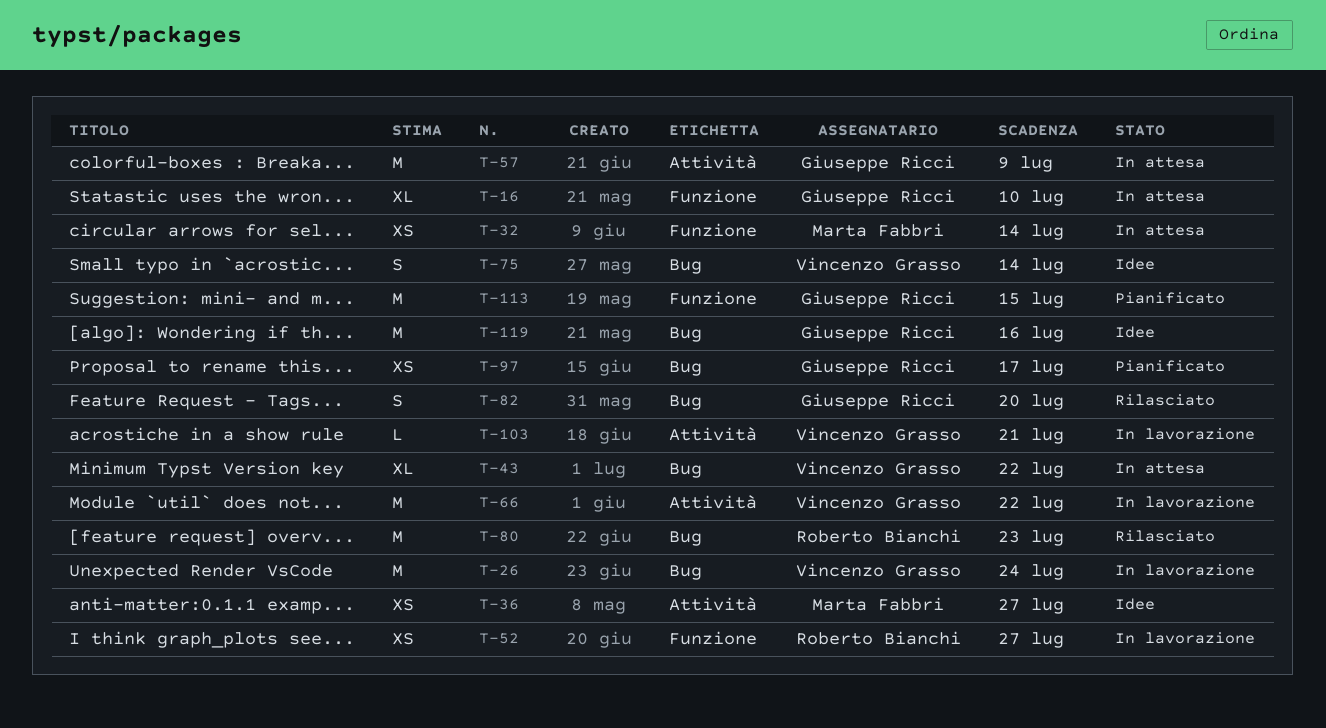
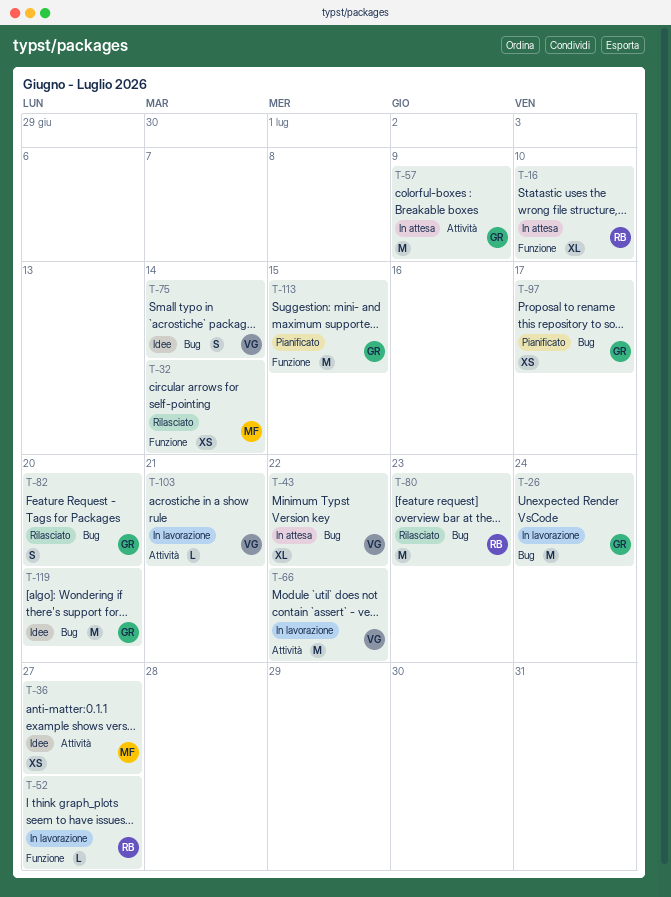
T-16, owner: Giuseppe Ricci -> Roberto Bianchi
T-26, owner: Vincenzo Grasso -> Giuseppe Ricci
T-32, status: In attesa -> Rilasciato
T-52, estimate: XS -> L
T-119, due: Jul 16 -> Jul 20

